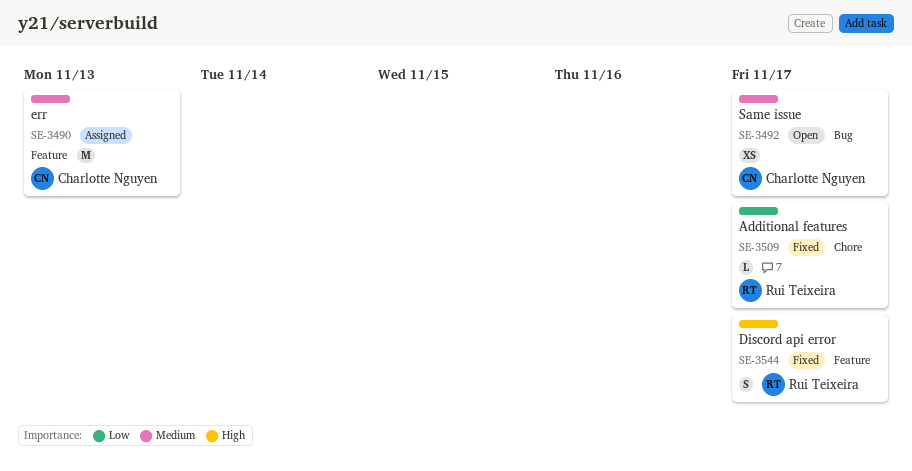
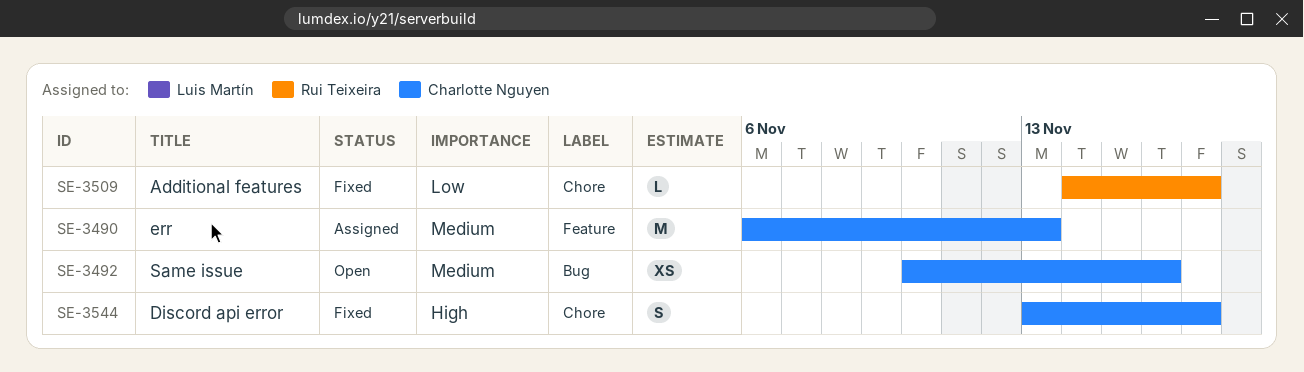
SE-3492, due: Nov 17 -> Nov 16
SE-3544, owner: Rui Teixeira -> Charlotte Nguyen
SE-3544, label: Feature -> Chore

